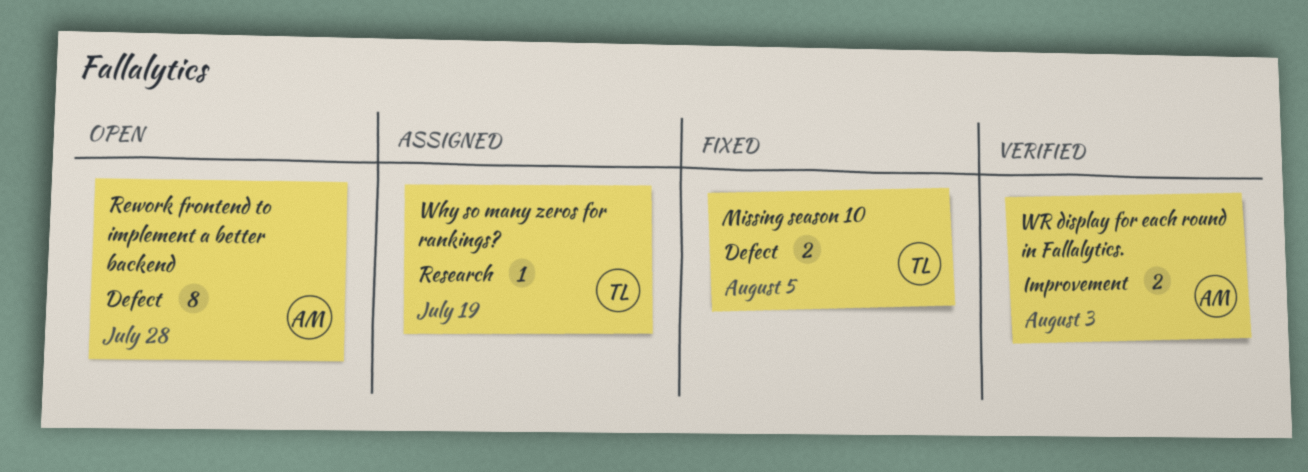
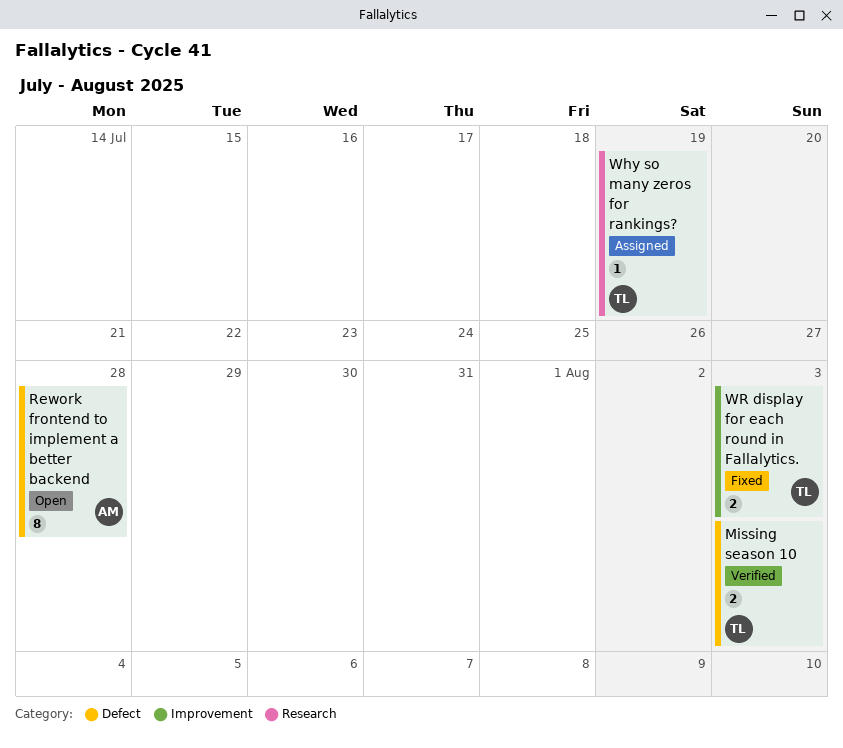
Missing season 10, status: Fixed -> Verified
Missing season 10, due: Aug 5 -> Aug 3
WR display for each round in Fallalytics., status: Verified -> Fixed
WR display for each round in Fallalytics., owner: AM -> TL

